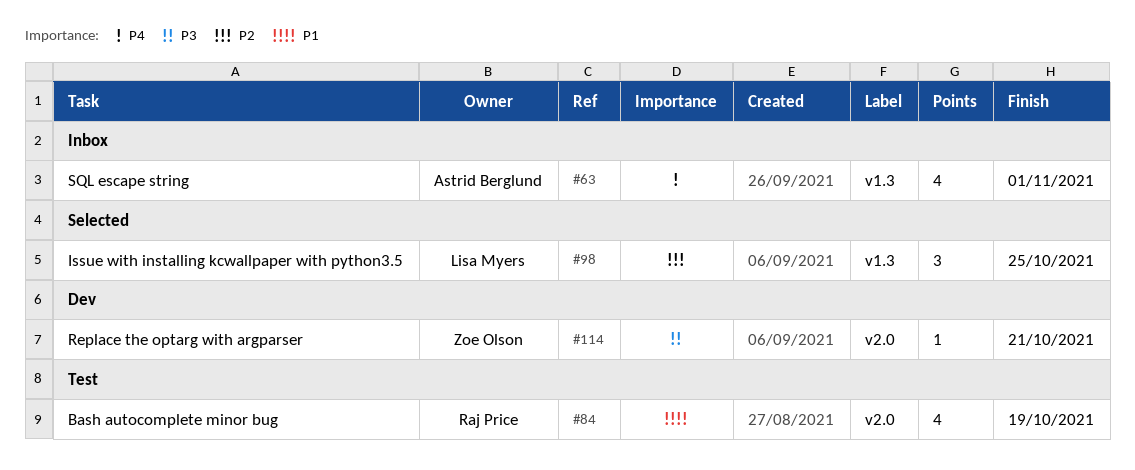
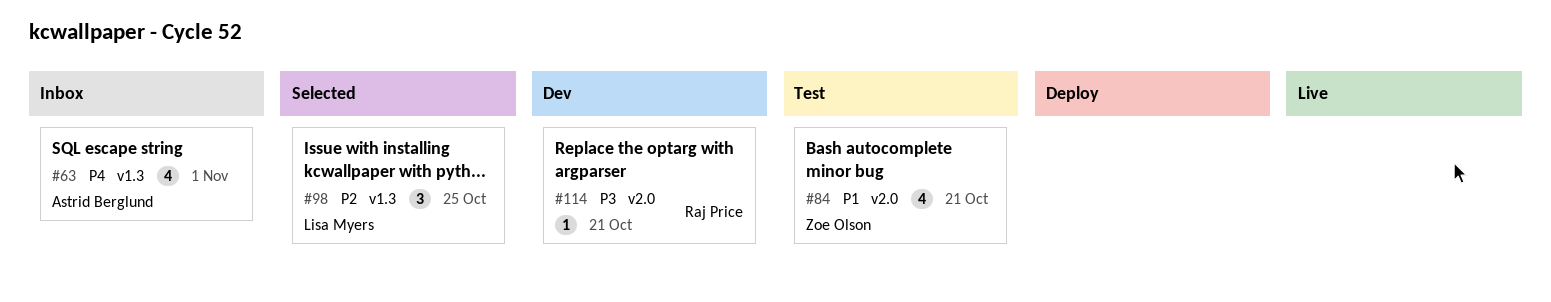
#84, owner: Raj Price -> Zoe Olson
#84, due: Oct 19 -> Oct 21
#114, owner: Zoe Olson -> Raj Price

